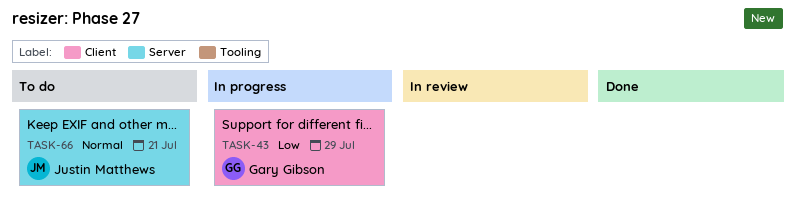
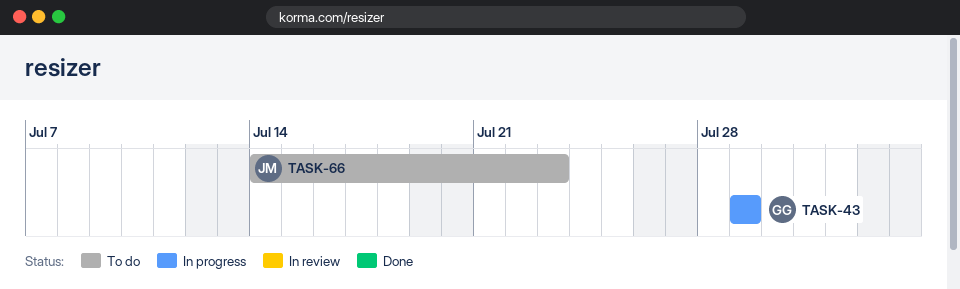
TASK-66, due: Jul 21 -> Jul 23

